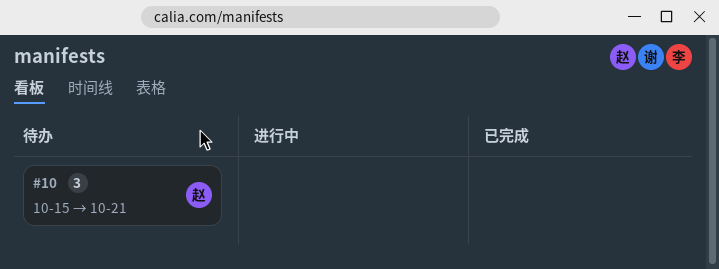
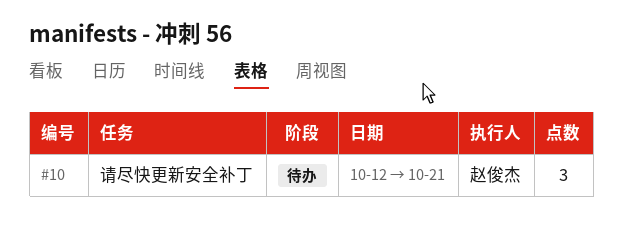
#10, start: Oct 15 -> Oct 12

